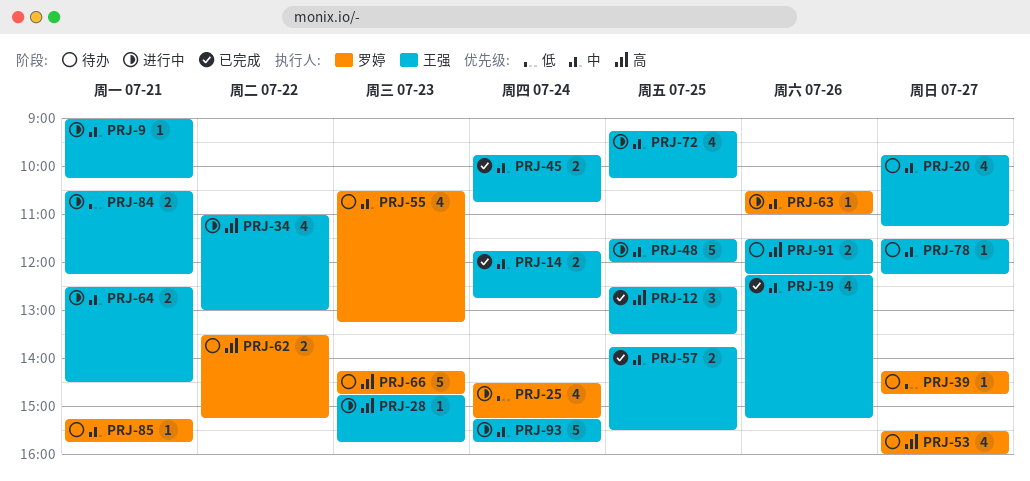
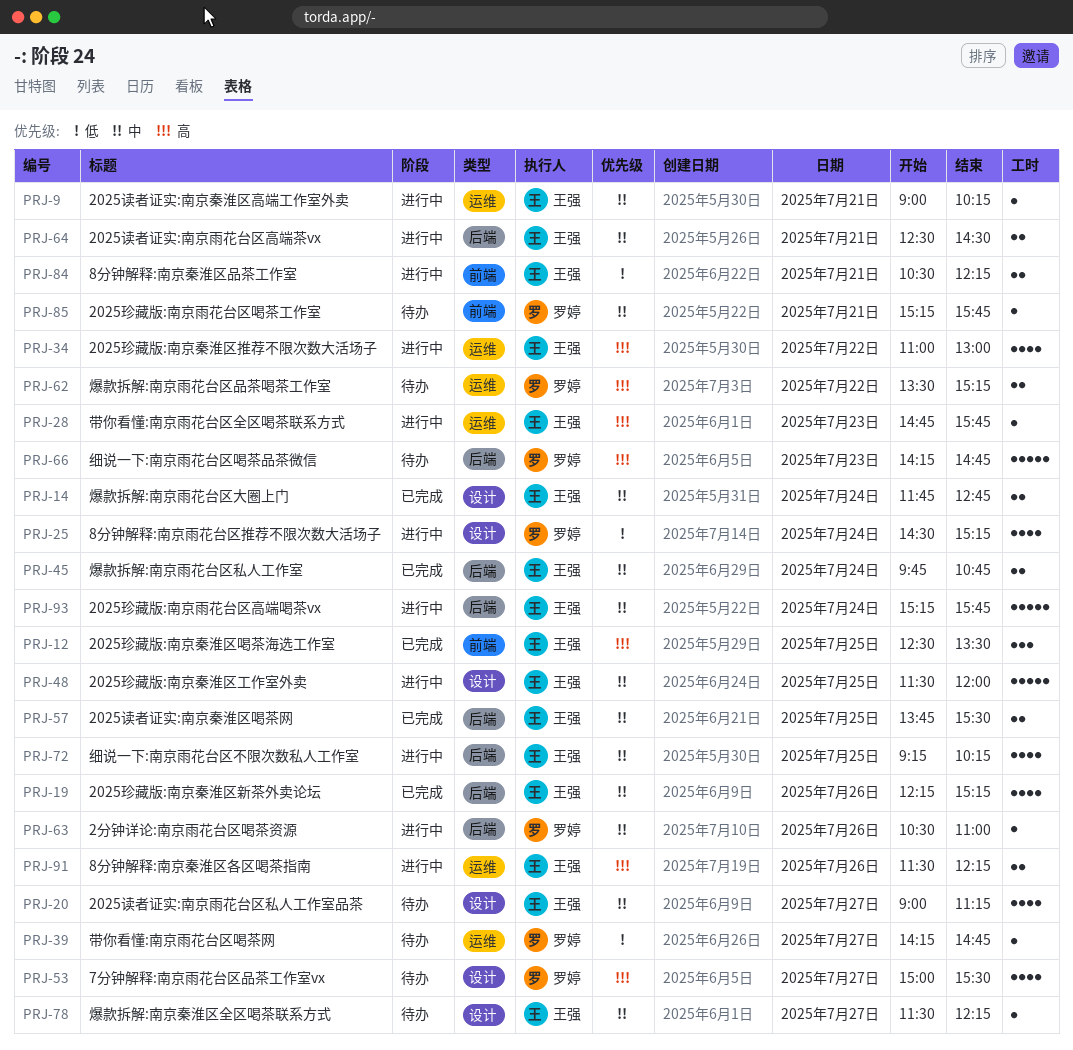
PRJ-20, begins: 09:45 -> 09:00
PRJ-53, begins: 15:30 -> 15:00
PRJ-53, ends: 16:00 -> 15:30
PRJ-55: present -> none
PRJ-91, status: 待办 -> 进行中

